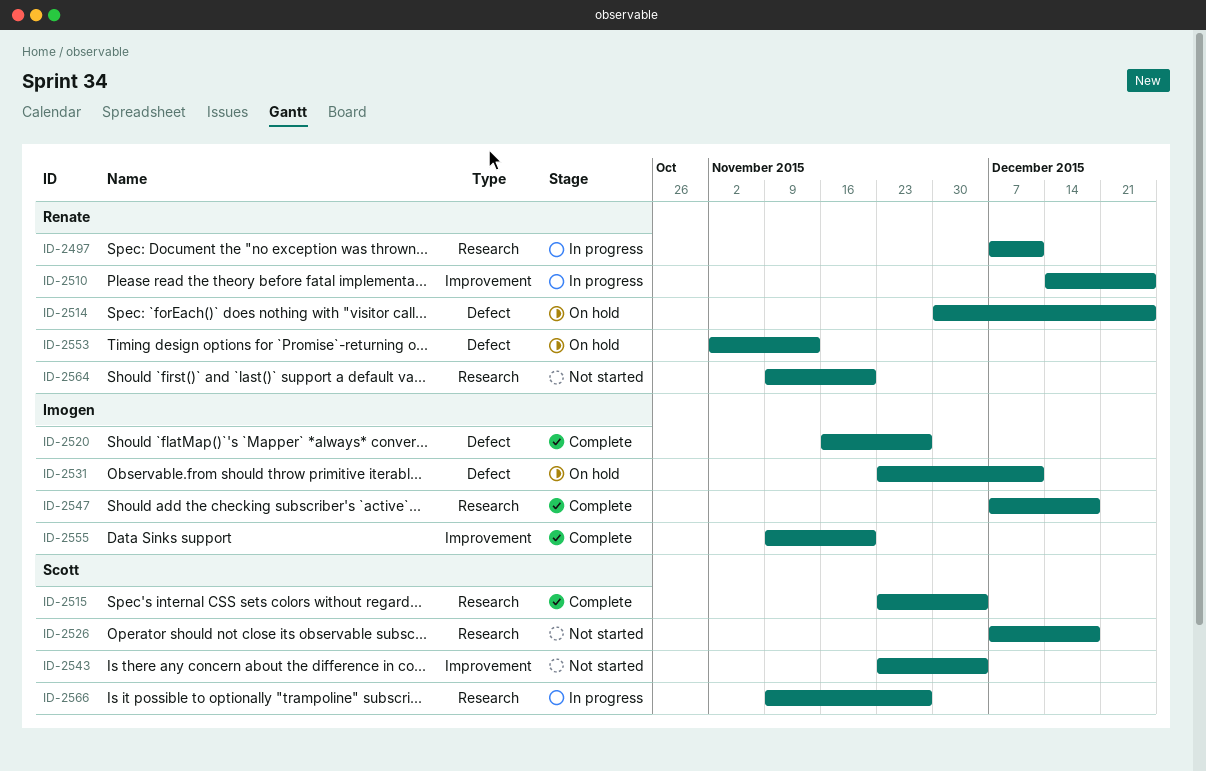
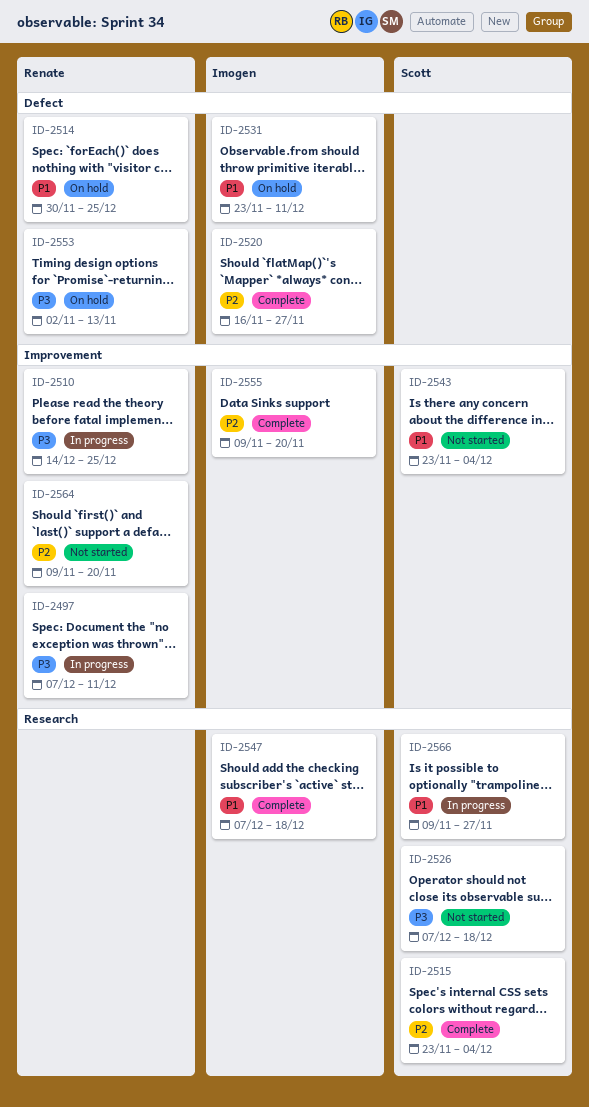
ID-2497, label: Research -> Improvement
ID-2564, label: Research -> Improvement

